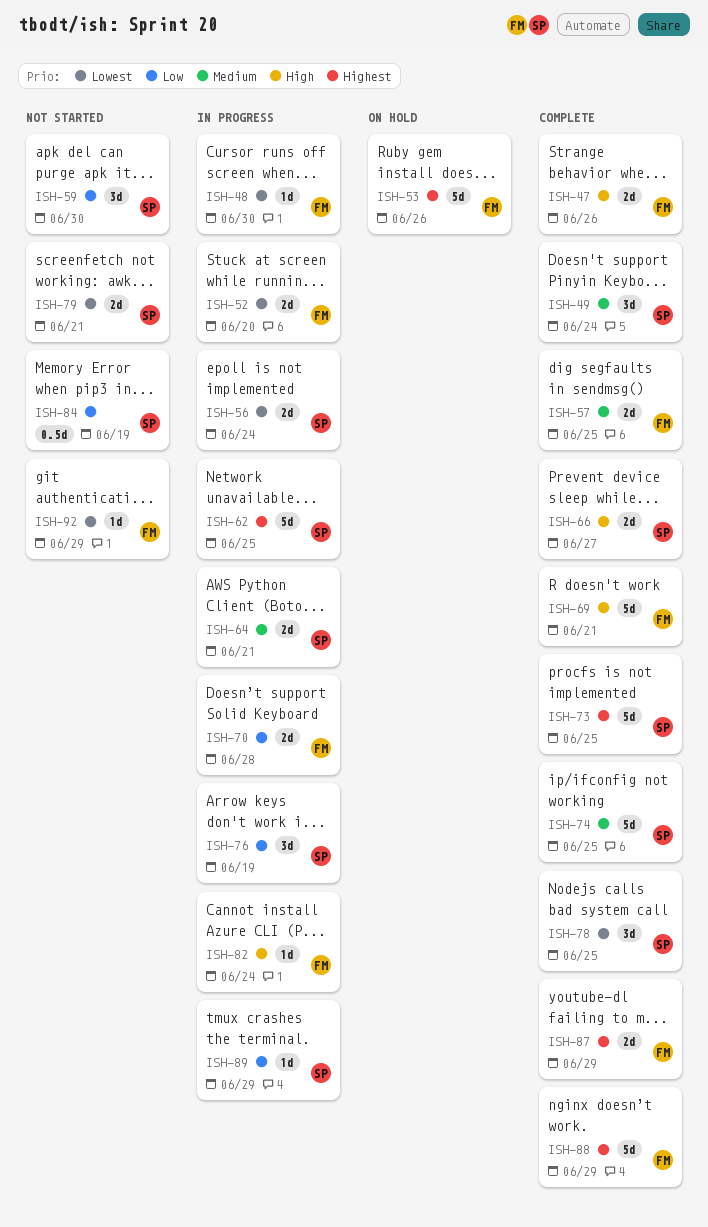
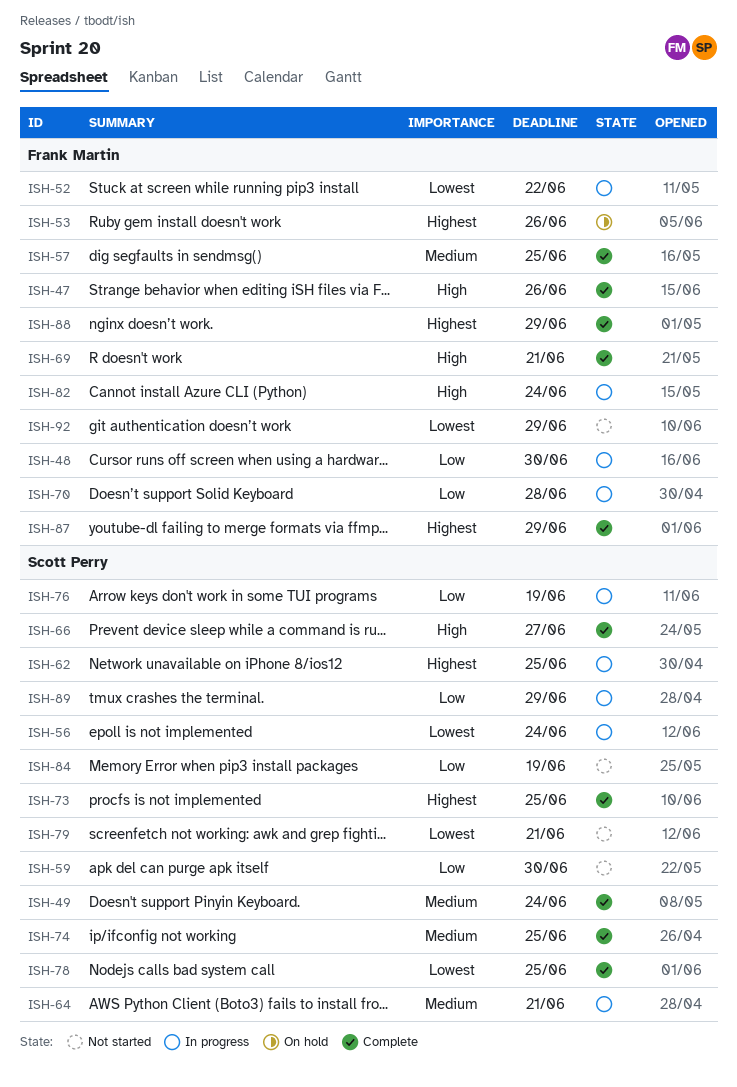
ISH-48, priority: Lowest -> Low
ISH-52, due: Jun 20 -> Jun 22

